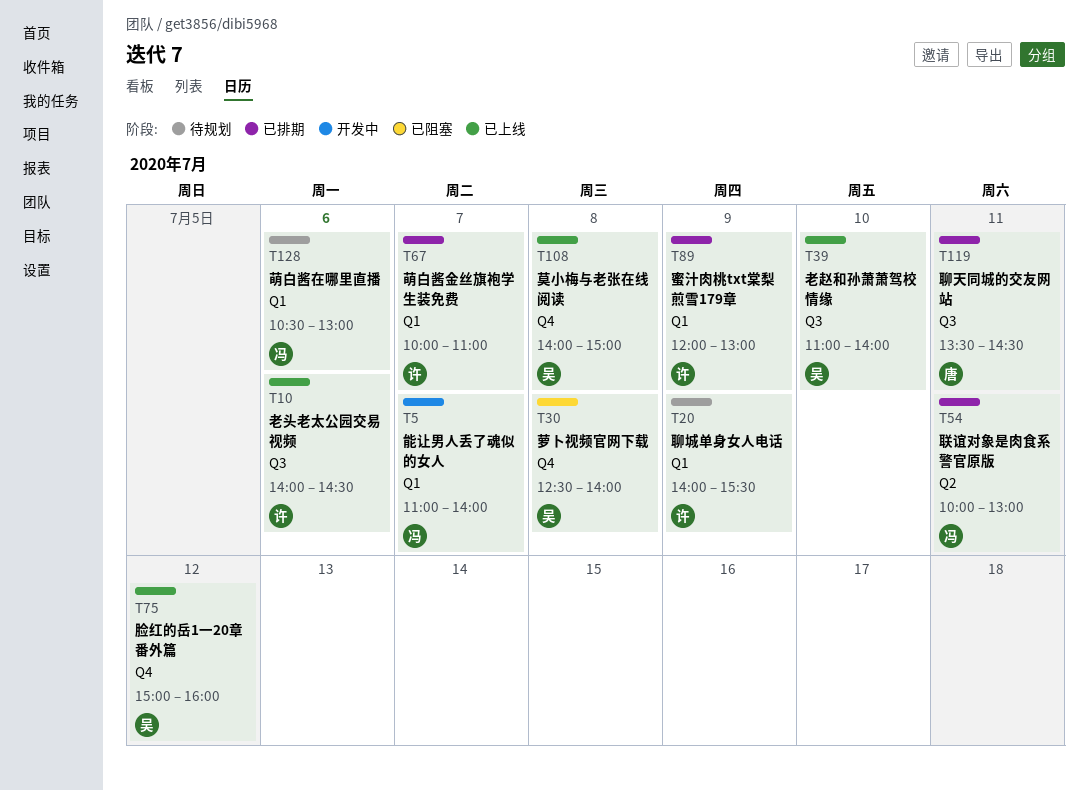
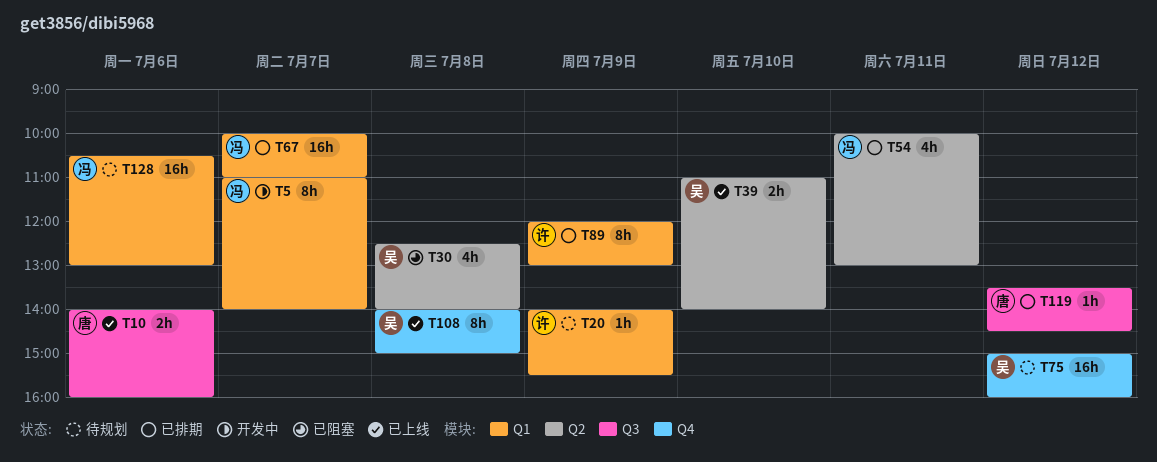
T10, owner: 许 -> 唐
T10, ends: 14:30 -> 16:00
T30, label: Q4 -> Q2
T39, label: Q3 -> Q2
T67, owner: 许 -> 冯
T75, status: 已上线 -> 待规划
T119, day: Jul 11 -> Jul 12

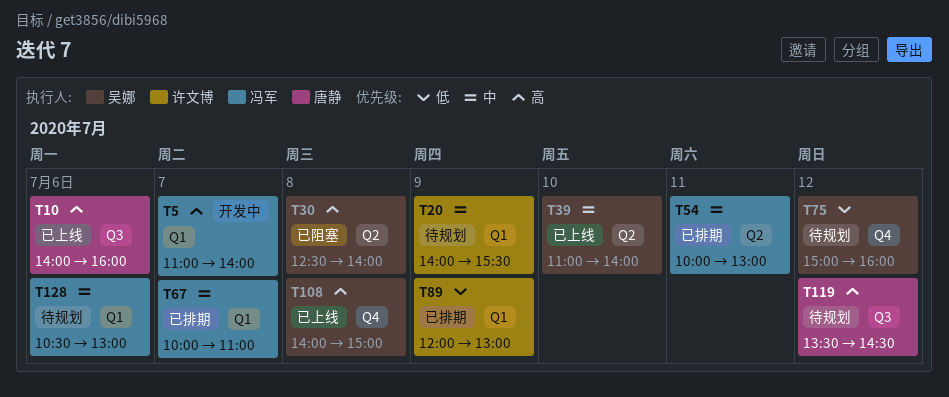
T119, status: 已排期 -> 待规划

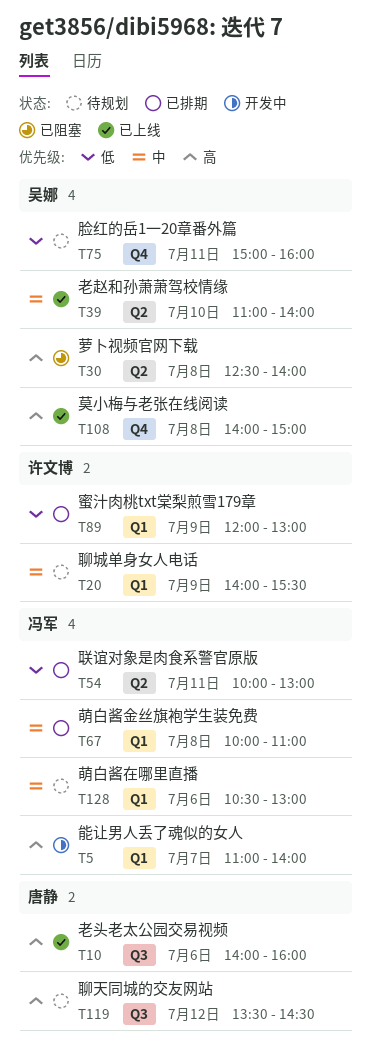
T54, priority: 中 -> 低
T67, day: Jul 7 -> Jul 8
T75, day: Jul 12 -> Jul 11

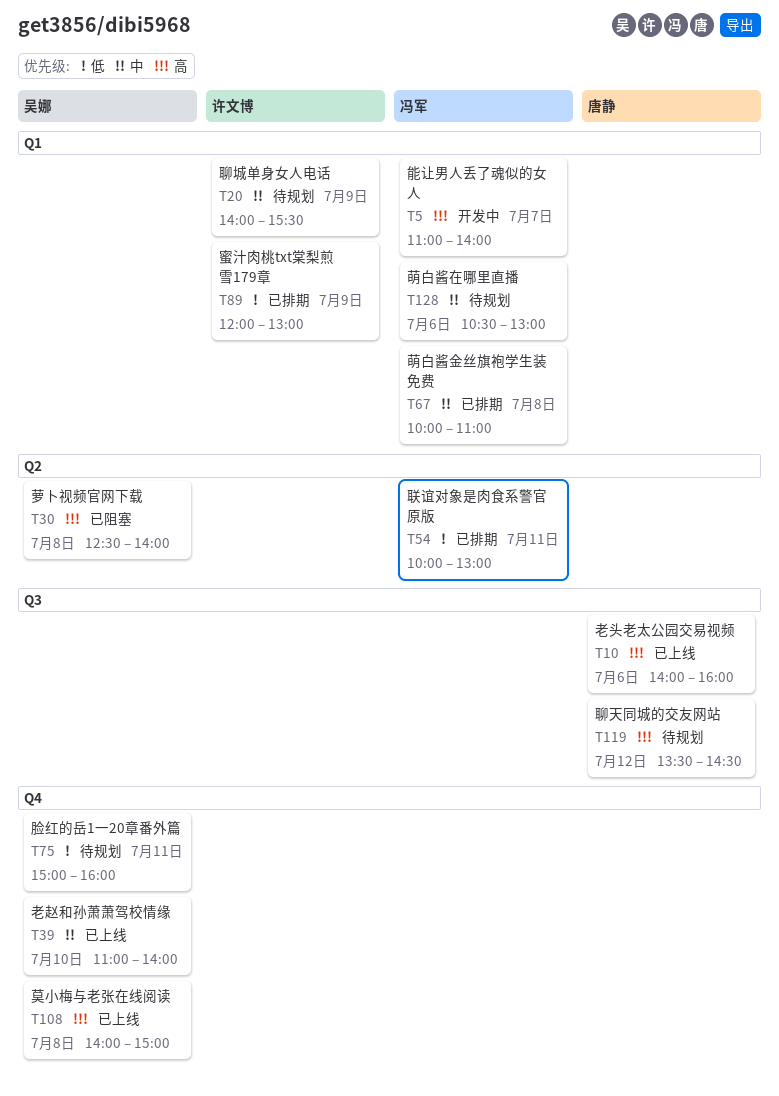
T39, label: Q2 -> Q4

